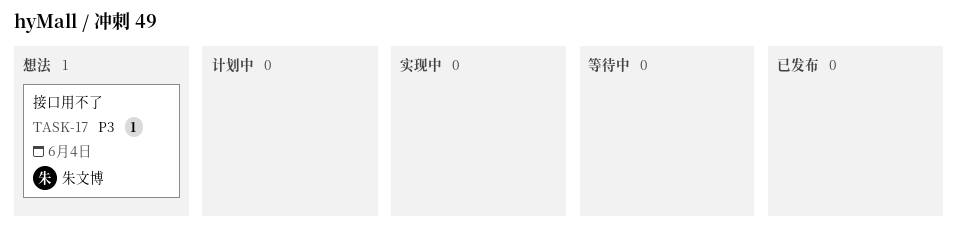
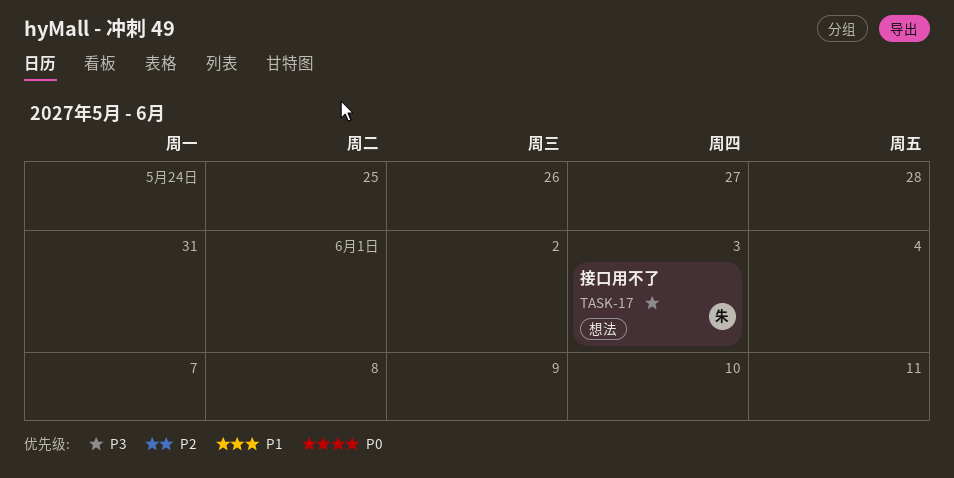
TASK-17, due: Jun 4 -> Jun 3

